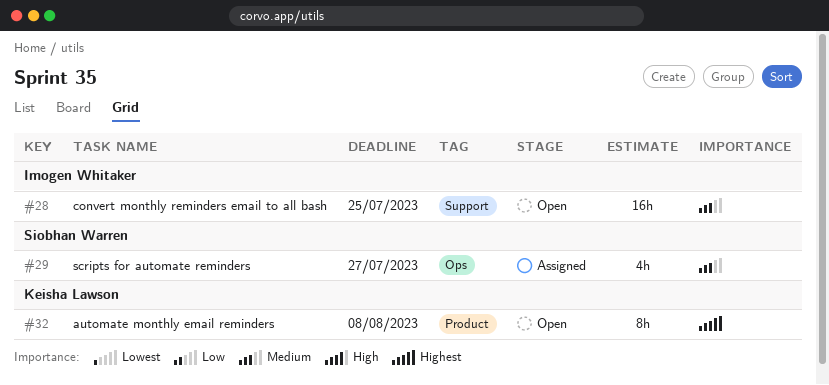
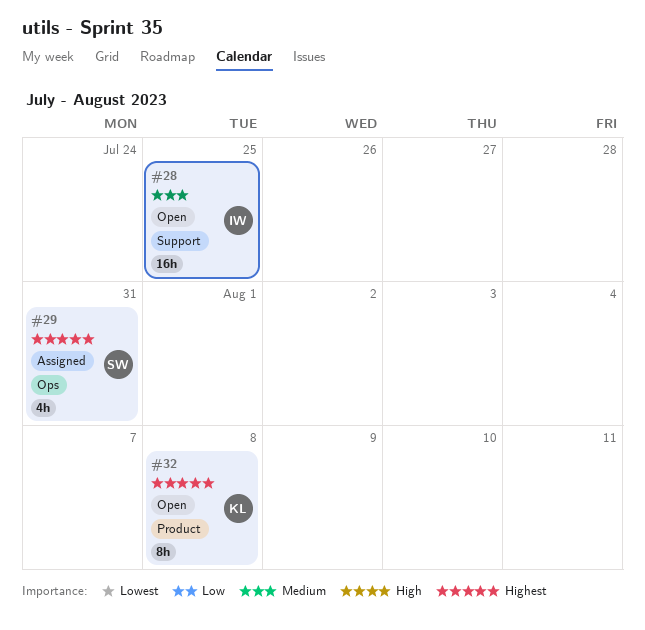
#29, priority: Medium -> Highest
#29, due: Jul 27 -> Jul 31

